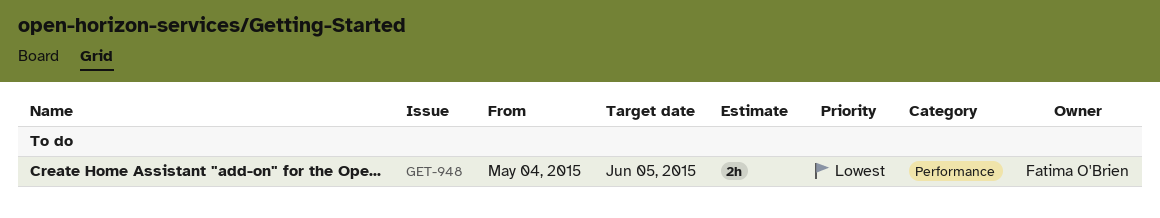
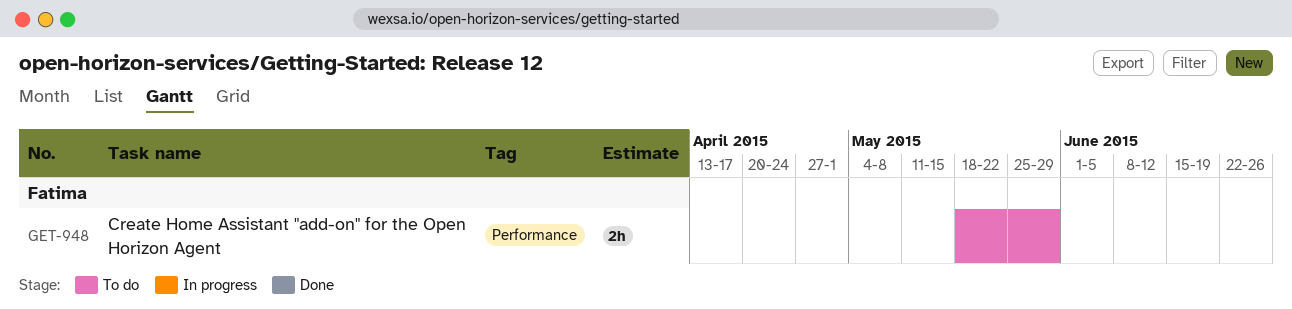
GET-948, start: May 4 -> May 18
GET-948, due: Jun 5 -> May 29

